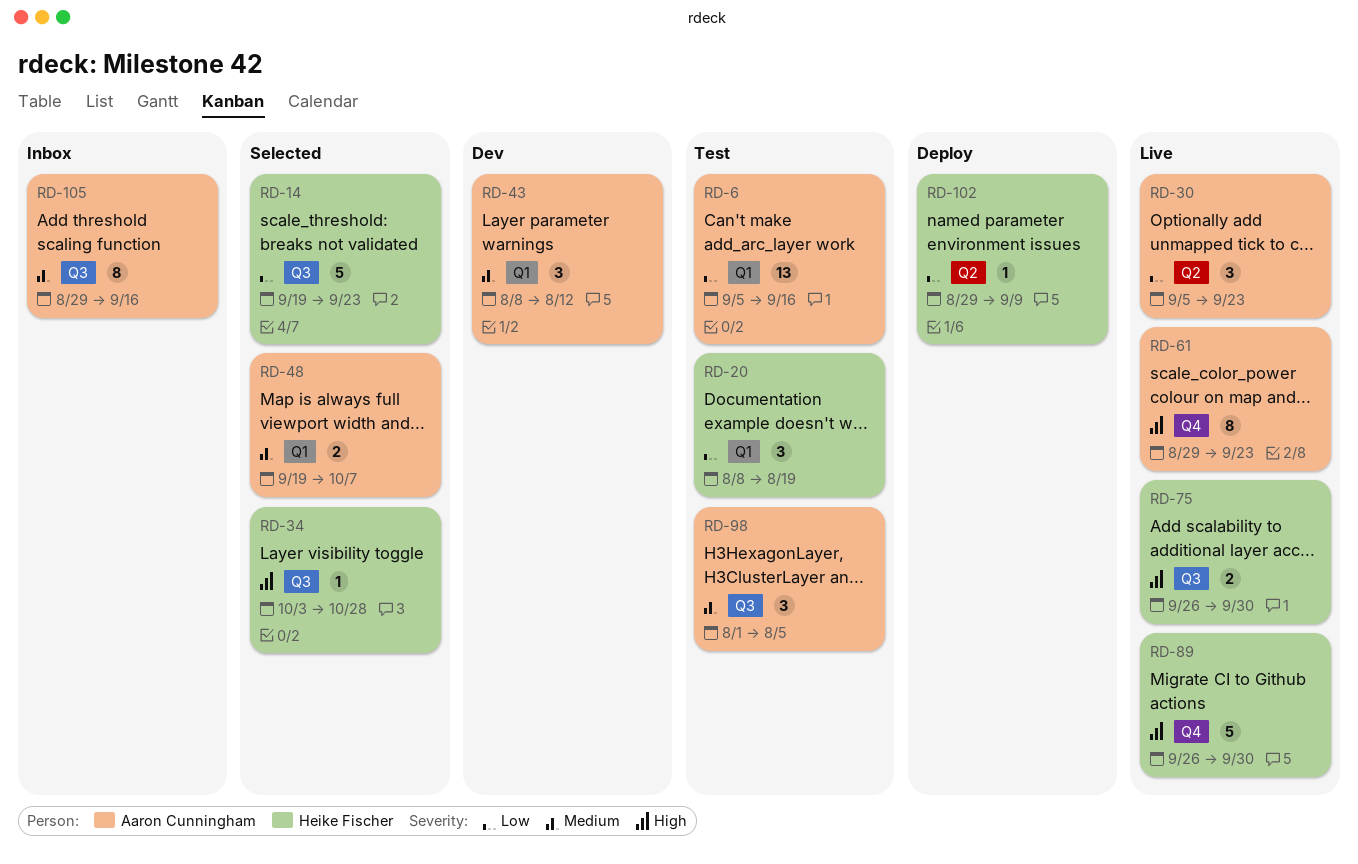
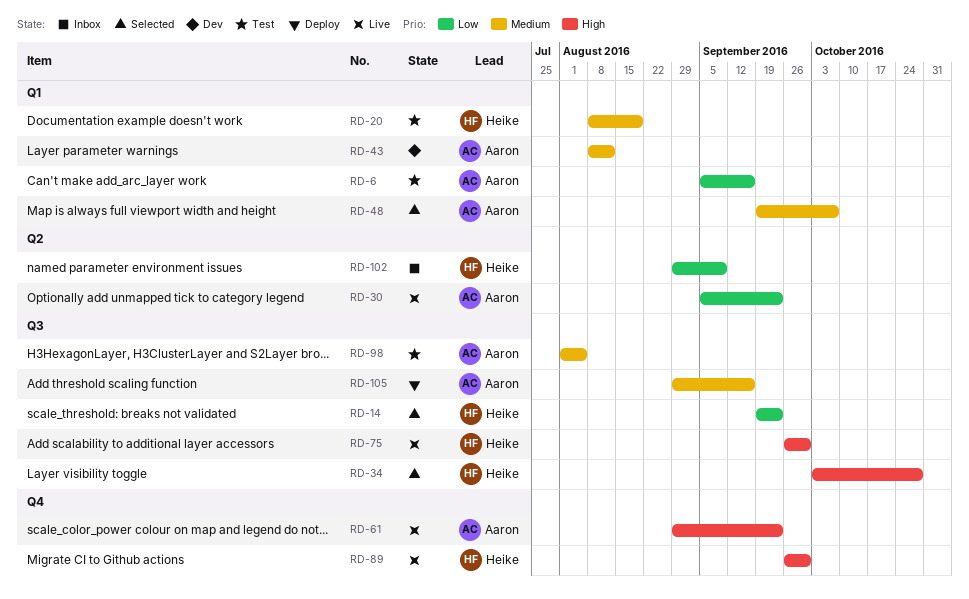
RD-20, priority: Low -> Medium
RD-102, status: Deploy -> Inbox
RD-105, status: Inbox -> Deploy

